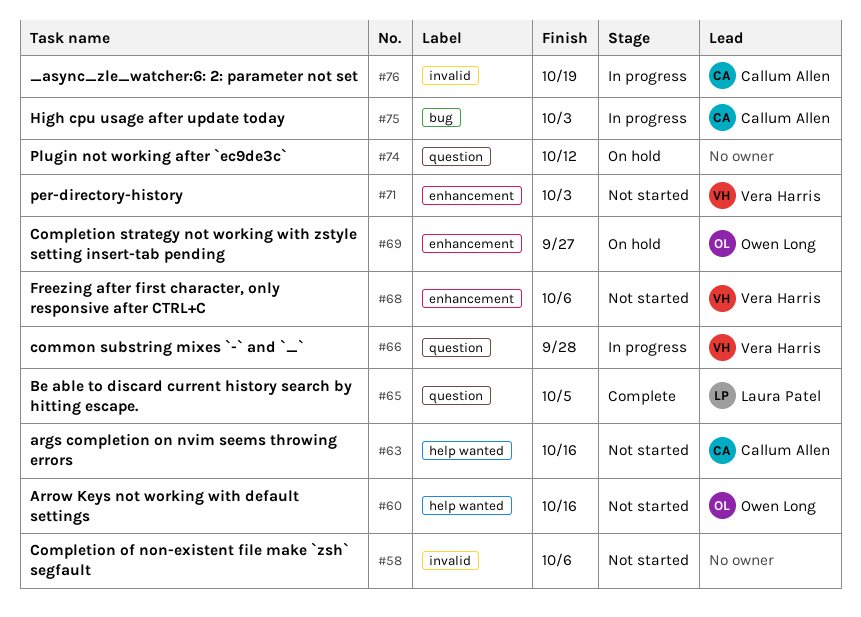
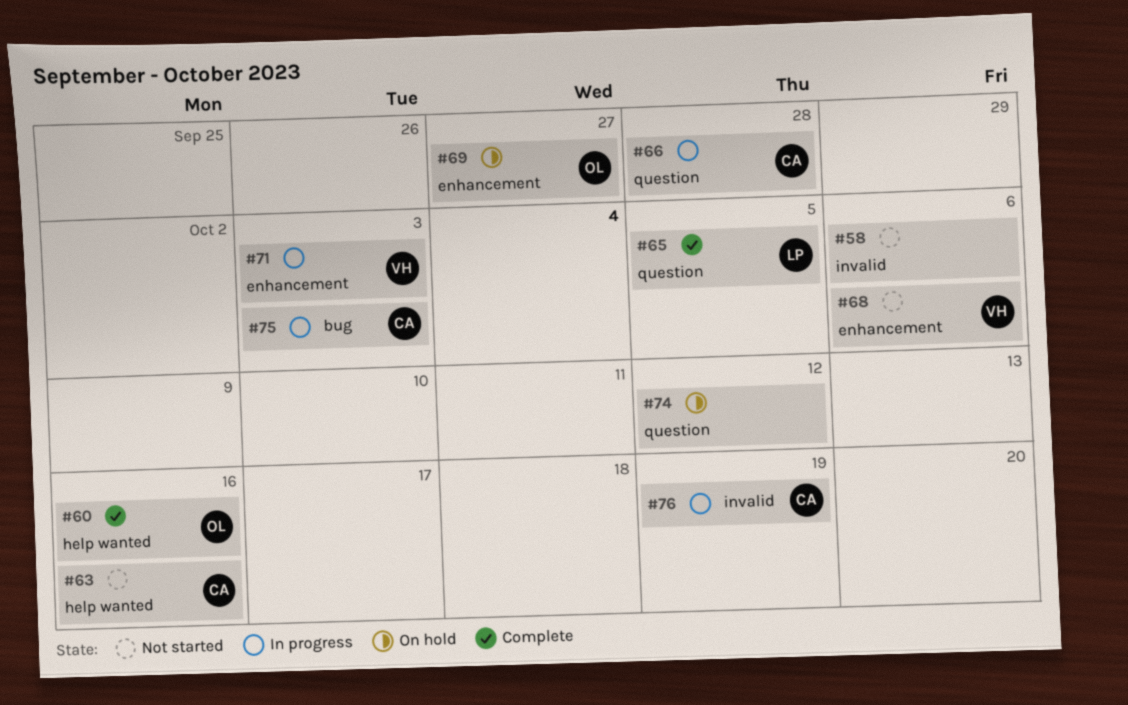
#60, status: Not started -> Complete
#66, owner: Vera Harris -> Callum Allen
#71, status: Not started -> In progress

